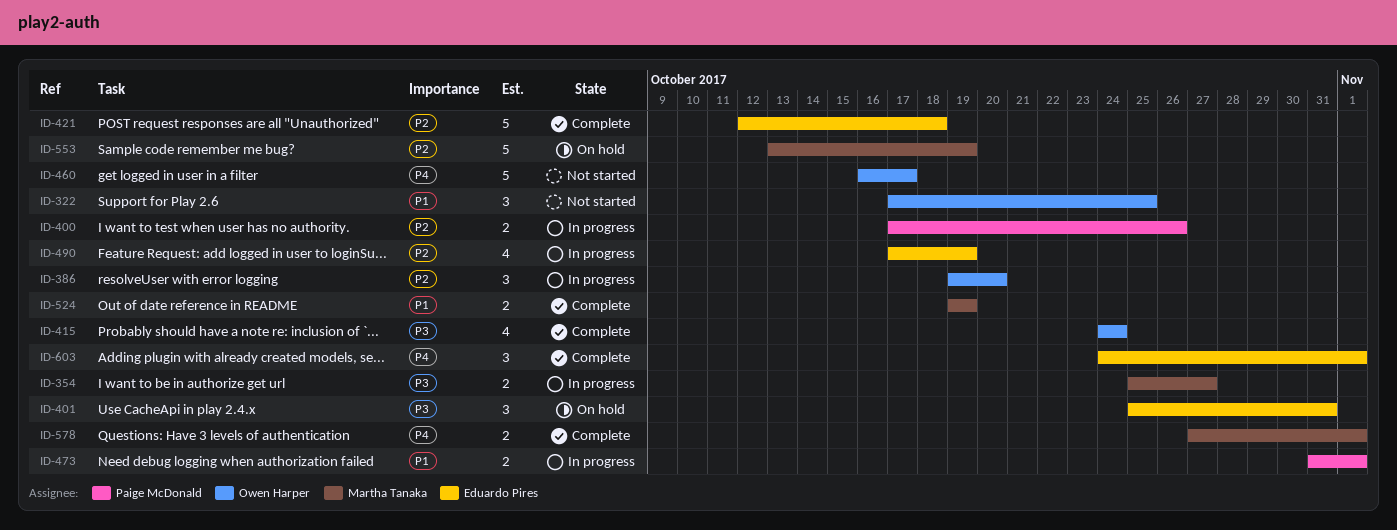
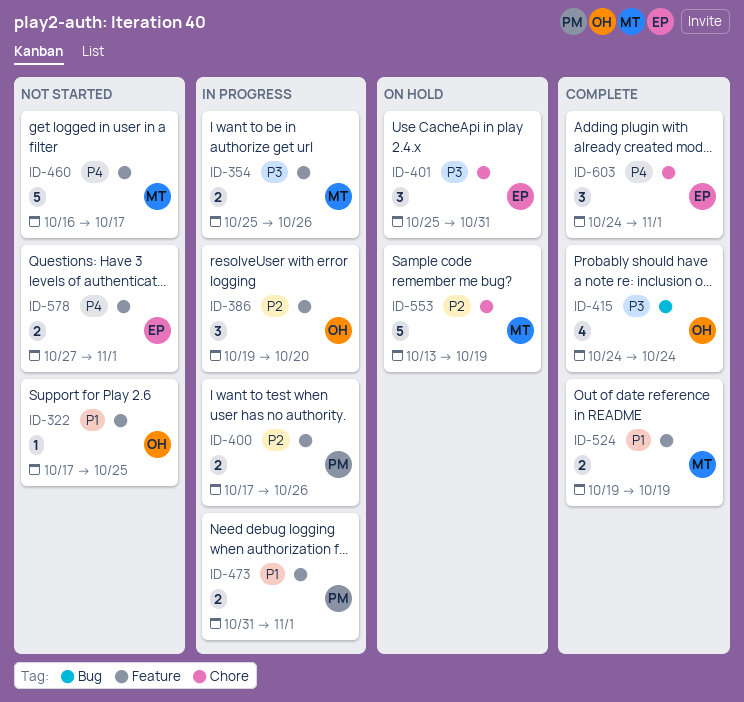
ID-322, estimate: 3 -> 1
ID-354, due: Oct 27 -> Oct 26
ID-421: present -> none
ID-460, owner: Owen Harper -> Martha Tanaka
ID-490: present -> none
ID-578, status: Complete -> Not started
ID-578, owner: Martha Tanaka -> Eduardo Pires

